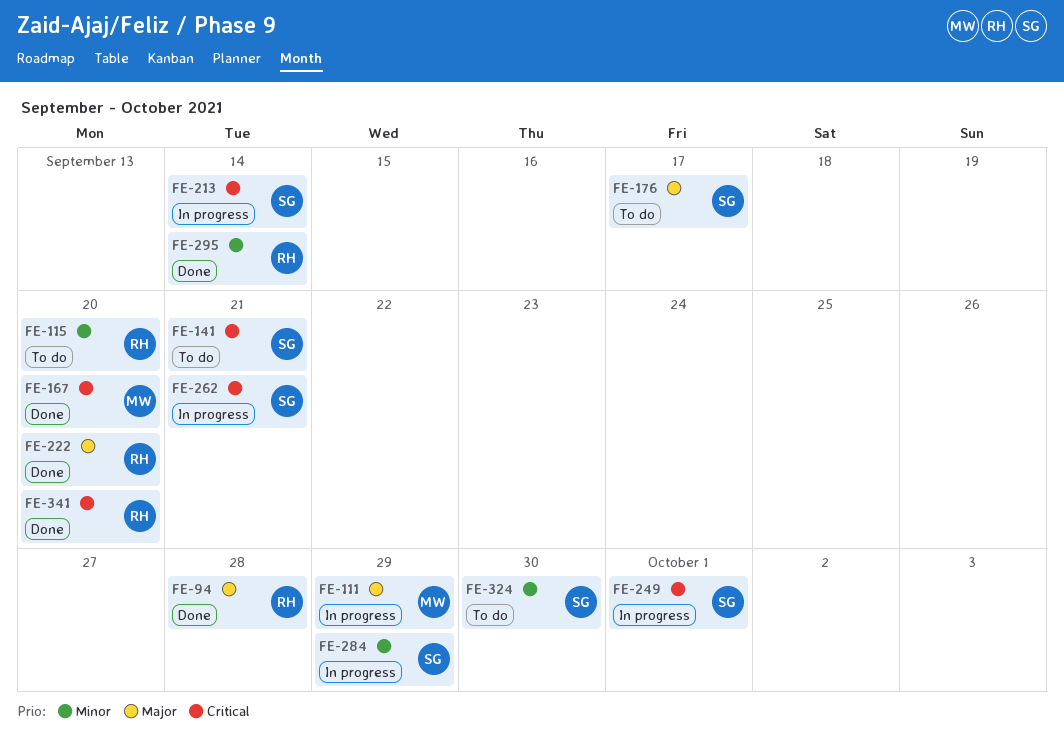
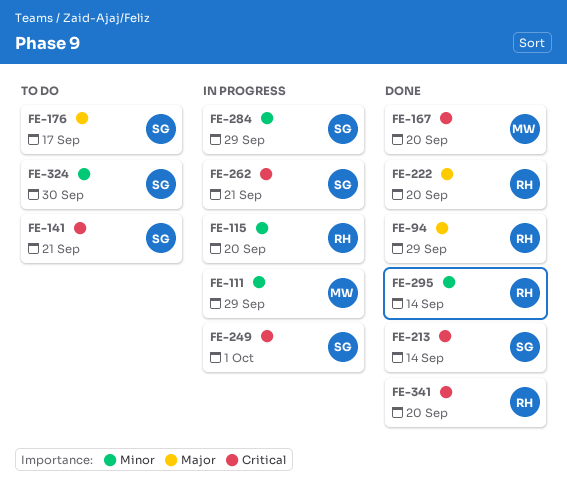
FE-94, due: Sep 28 -> Sep 29
FE-111, priority: Major -> Minor
FE-115, status: To do -> In progress
FE-213, status: In progress -> Done

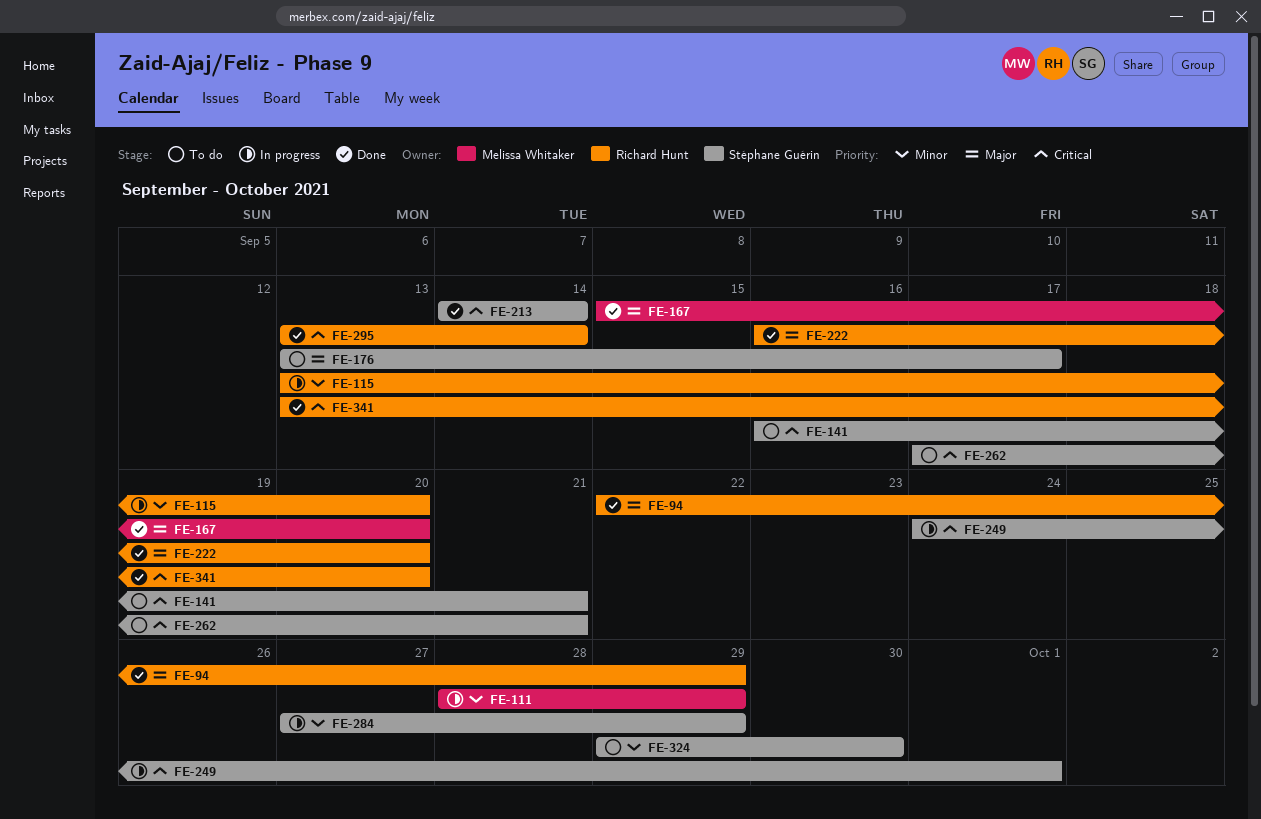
FE-167, priority: Critical -> Major
FE-262, status: In progress -> To do
FE-295, priority: Minor -> Critical

